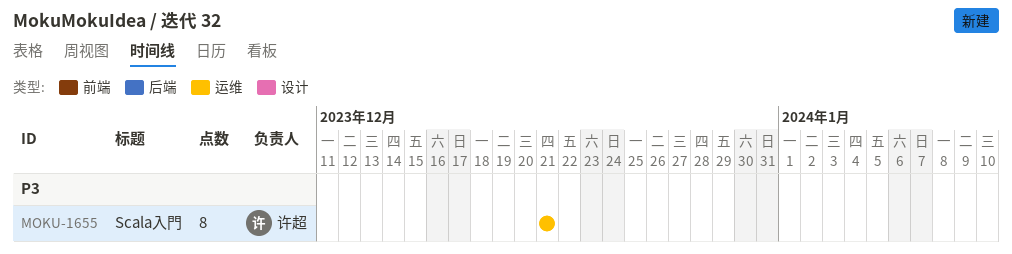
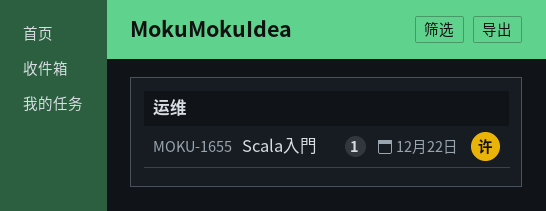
MOKU-1655, estimate: 8 -> 1
MOKU-1655, due: Dec 21 -> Dec 22

